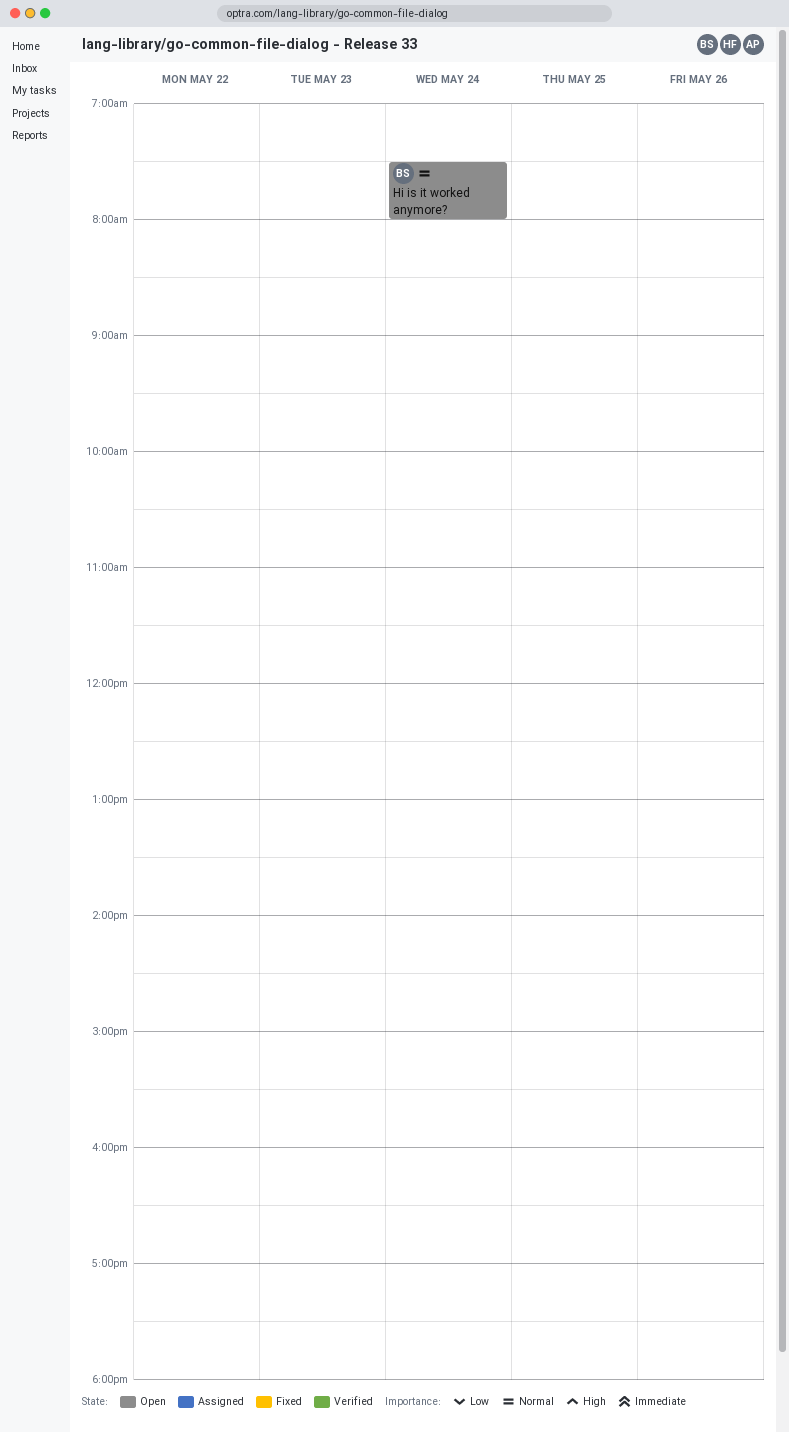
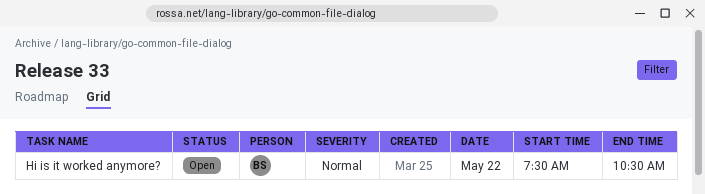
Hi is it worked anymore?, day: May 24 -> May 22
Hi is it worked anymore?, ends: 08:00 -> 10:30

